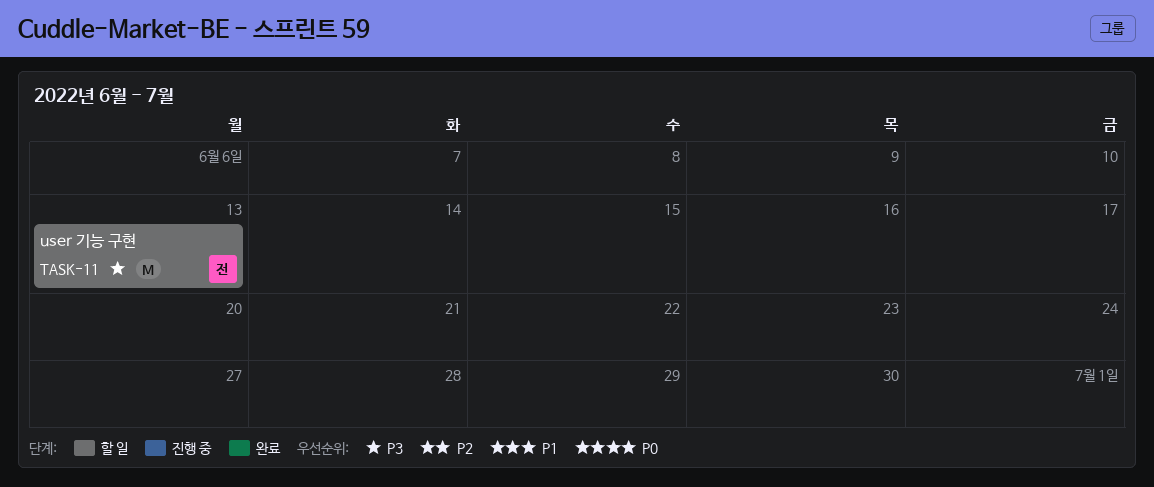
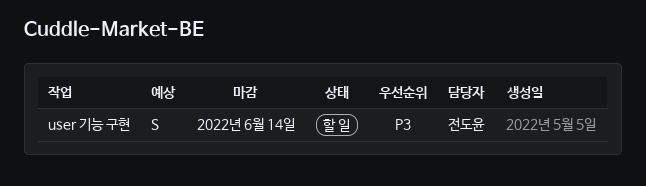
user 기능 구현, estimate: M -> S
user 기능 구현, due: Jun 13 -> Jun 14

